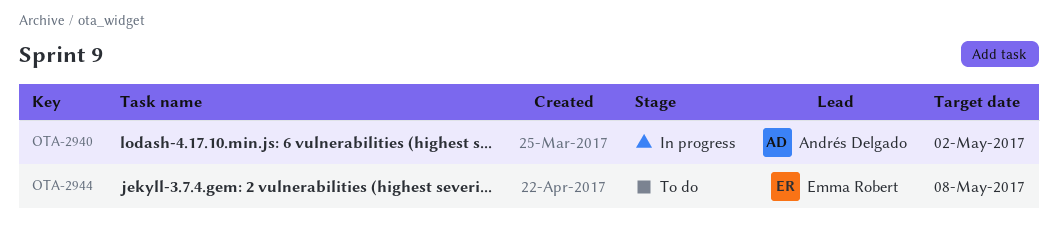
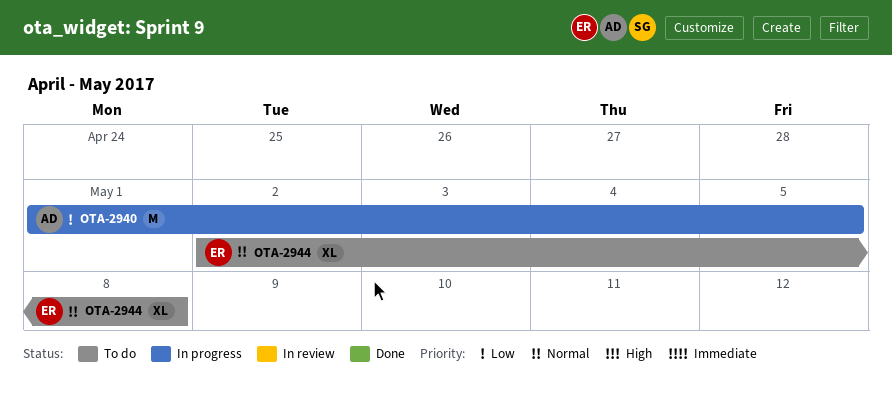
OTA-2940, due: May 2 -> May 5

